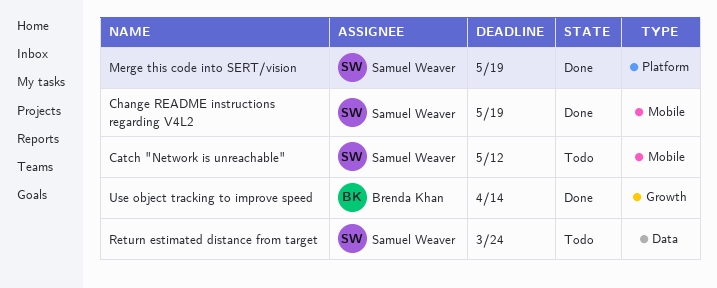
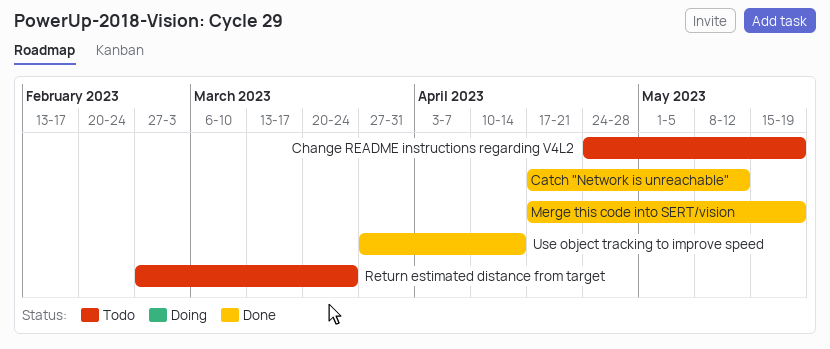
Catch "Network is unreachable", status: Todo -> Done
Change README instructions regarding V4L2, status: Done -> Todo

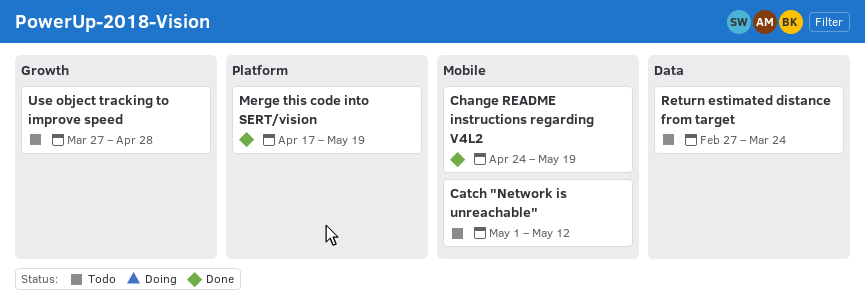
Catch "Network is unreachable", status: Done -> Todo
Catch "Network is unreachable", start: Apr 17 -> May 1
Change README instructions regarding V4L2, status: Todo -> Done
Use object tracking to improve speed, status: Done -> Todo
Use object tracking to improve speed, due: Apr 14 -> Apr 28

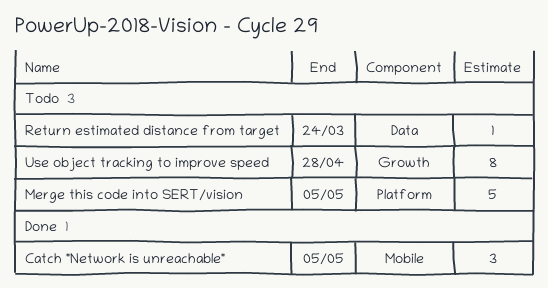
Catch "Network is unreachable", status: Todo -> Done
Catch "Network is unreachable", due: May 12 -> May 5
Change README instructions regarding V4L2: present -> none
Merge this code into SERT/vision, status: Done -> Todo
Merge this code into SERT/vision, due: May 19 -> May 5

